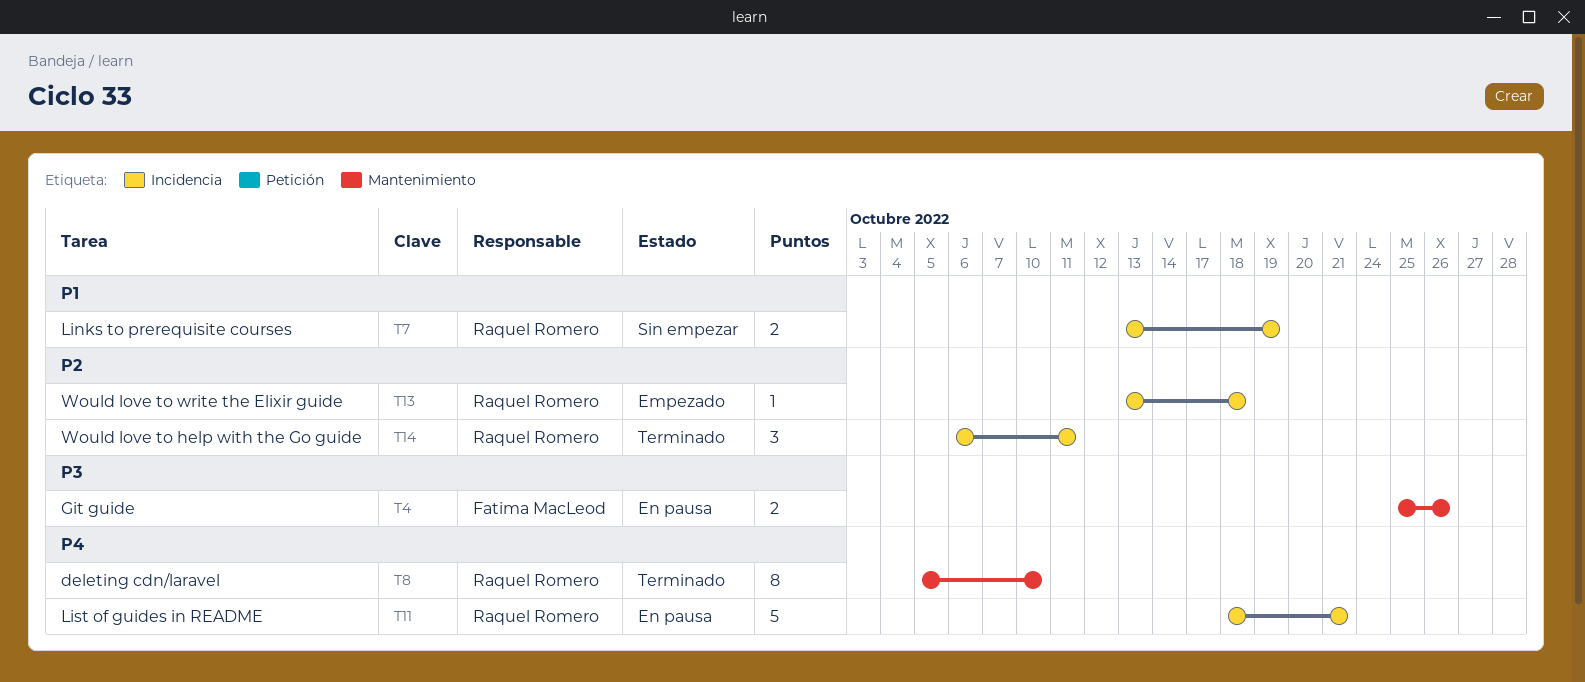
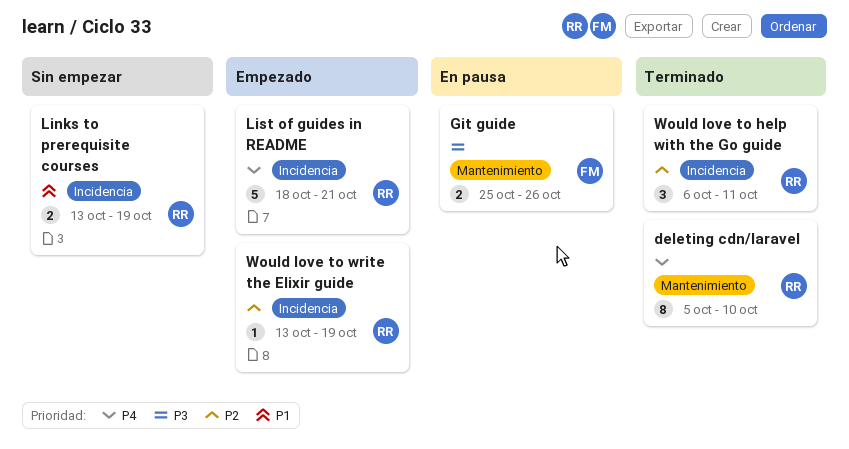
List of guides in README, status: En pausa -> Empezado
Would love to write the Elixir guide, due: Oct 18 -> Oct 19

